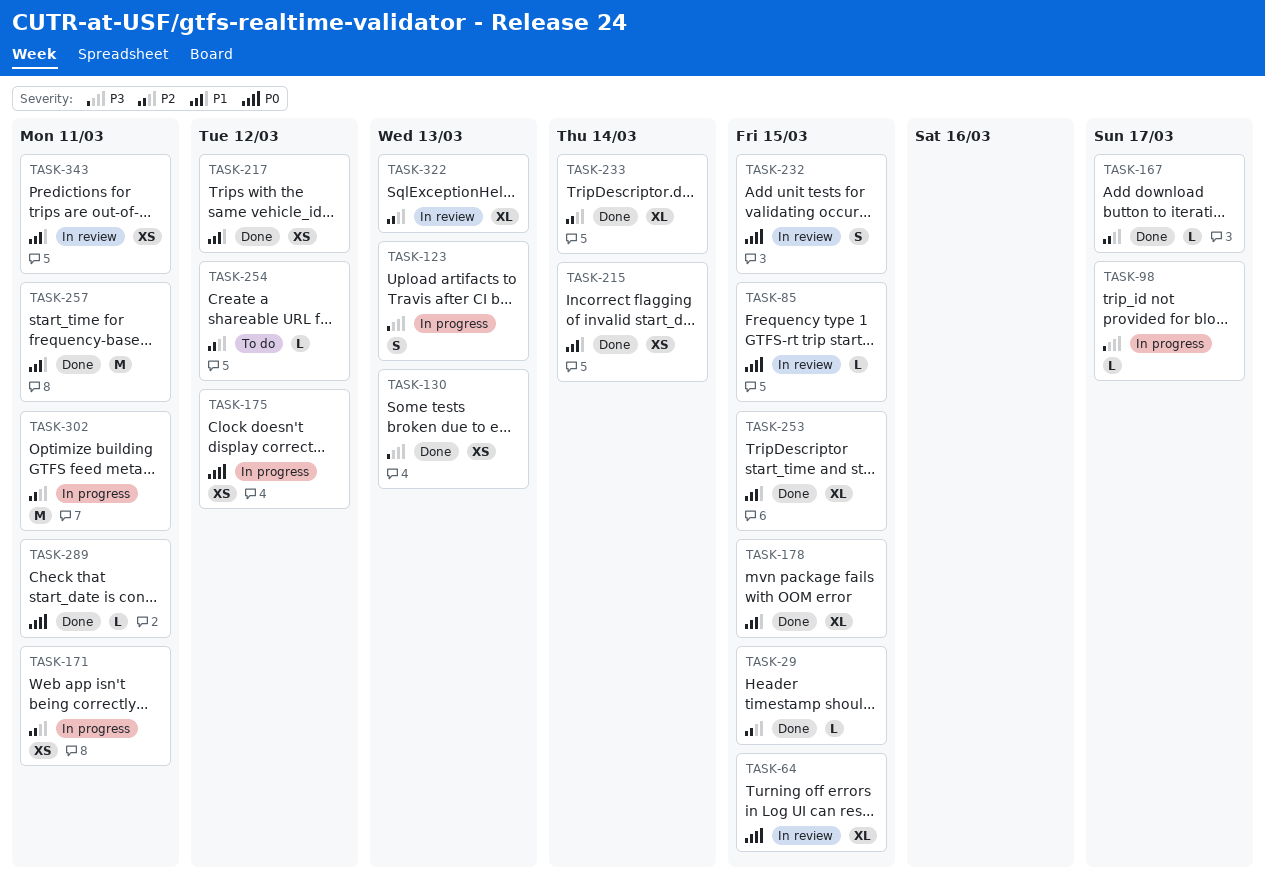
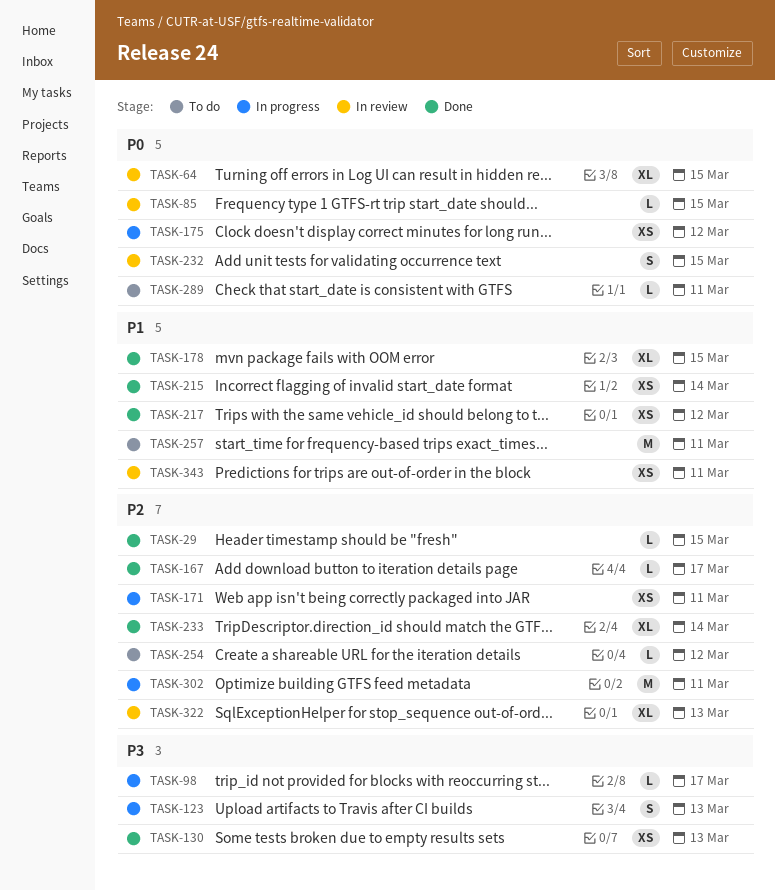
TASK-253: present -> none
TASK-257, status: Done -> To do
TASK-289, status: Done -> To do

